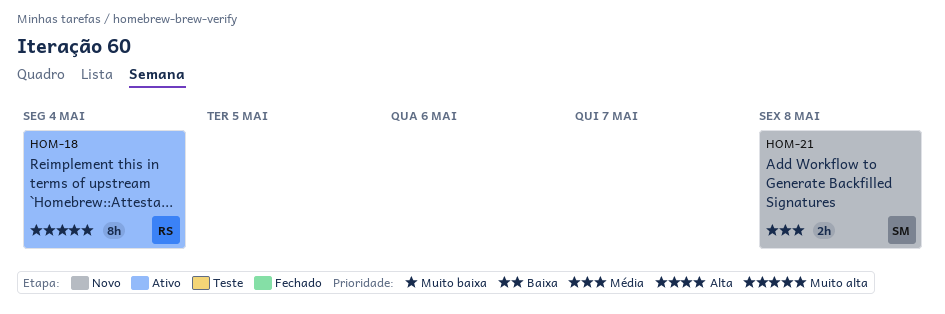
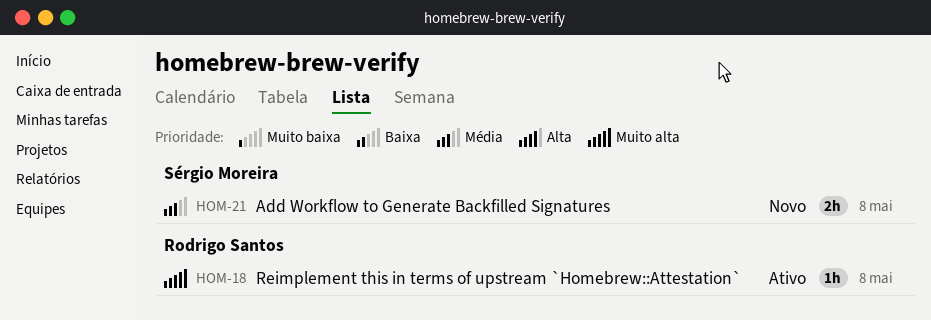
HOM-18, estimate: 8h -> 1h
HOM-18, due: May 4 -> May 8

